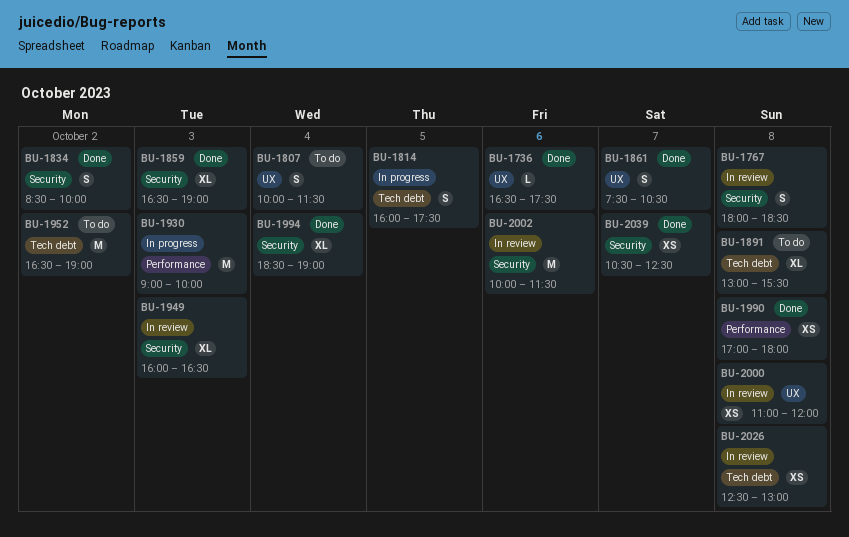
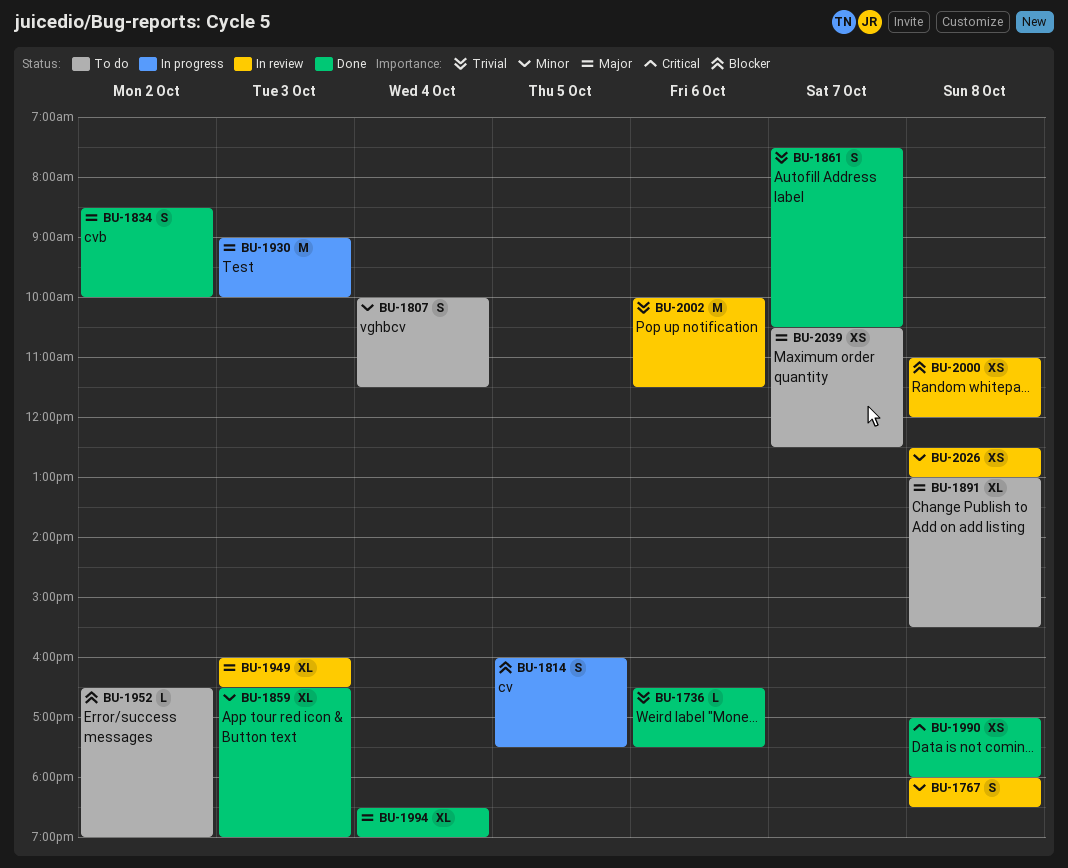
BU-1952, estimate: M -> L
BU-2039, status: Done -> To do

